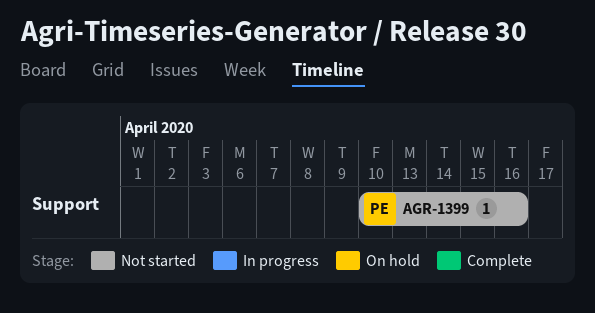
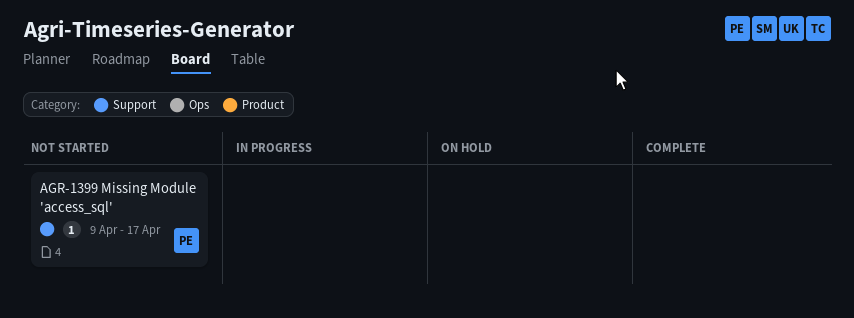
AGR-1399, start: Apr 10 -> Apr 9
AGR-1399, due: Apr 16 -> Apr 17

